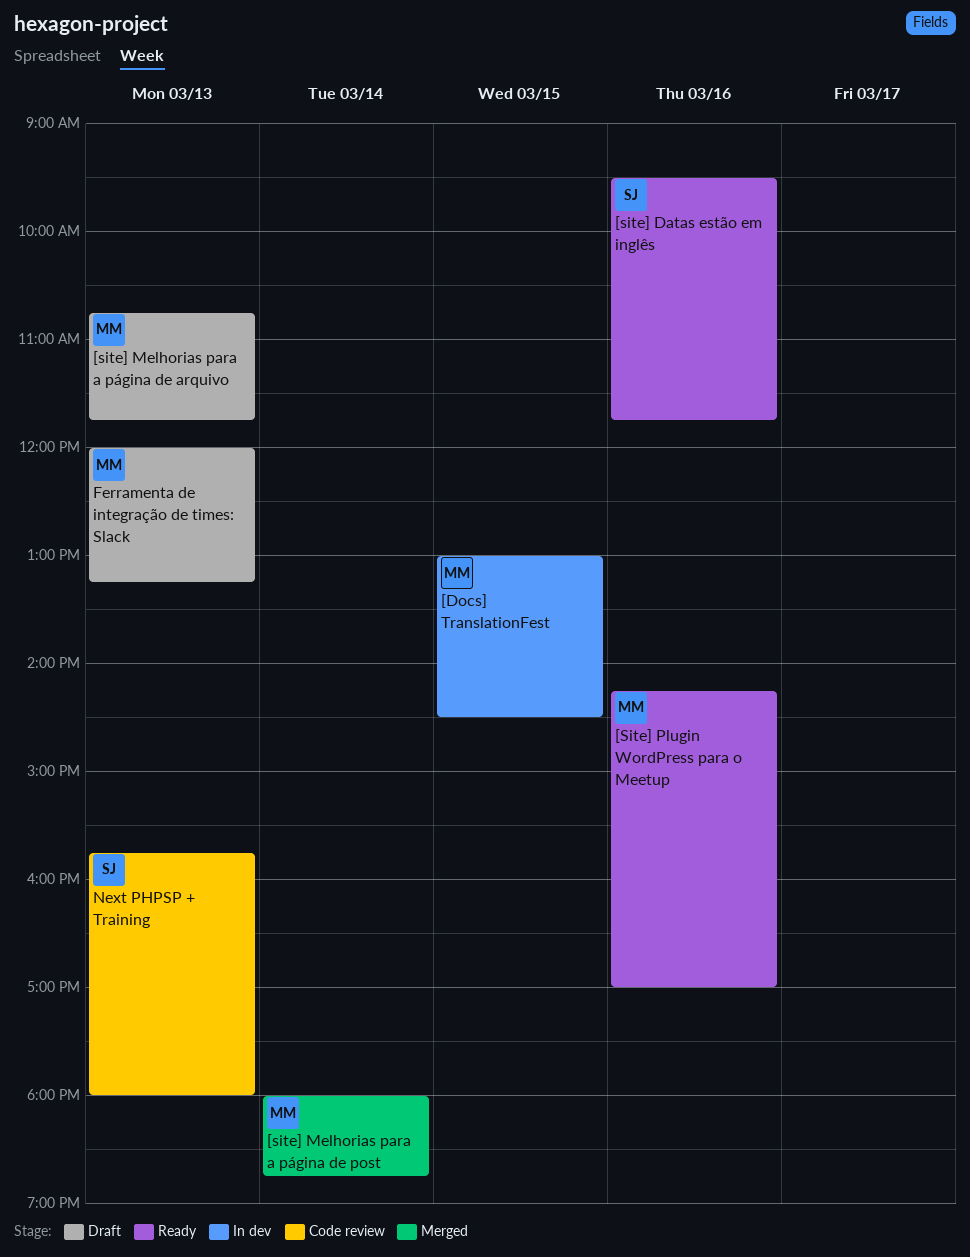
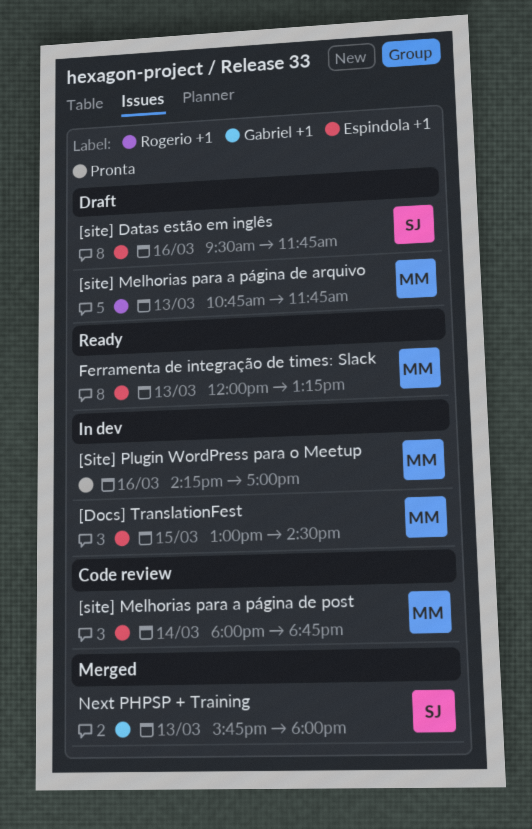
[site] Datas estão em inglês, status: Ready -> Draft
[site] Melhorias para a página de post, status: Merged -> Code review
[Site] Plugin WordPress para o Meetup, status: Ready -> In dev
Ferramenta de integração de times: Slack, status: Draft -> Ready
Next PHPSP + Training, status: Code review -> Merged

